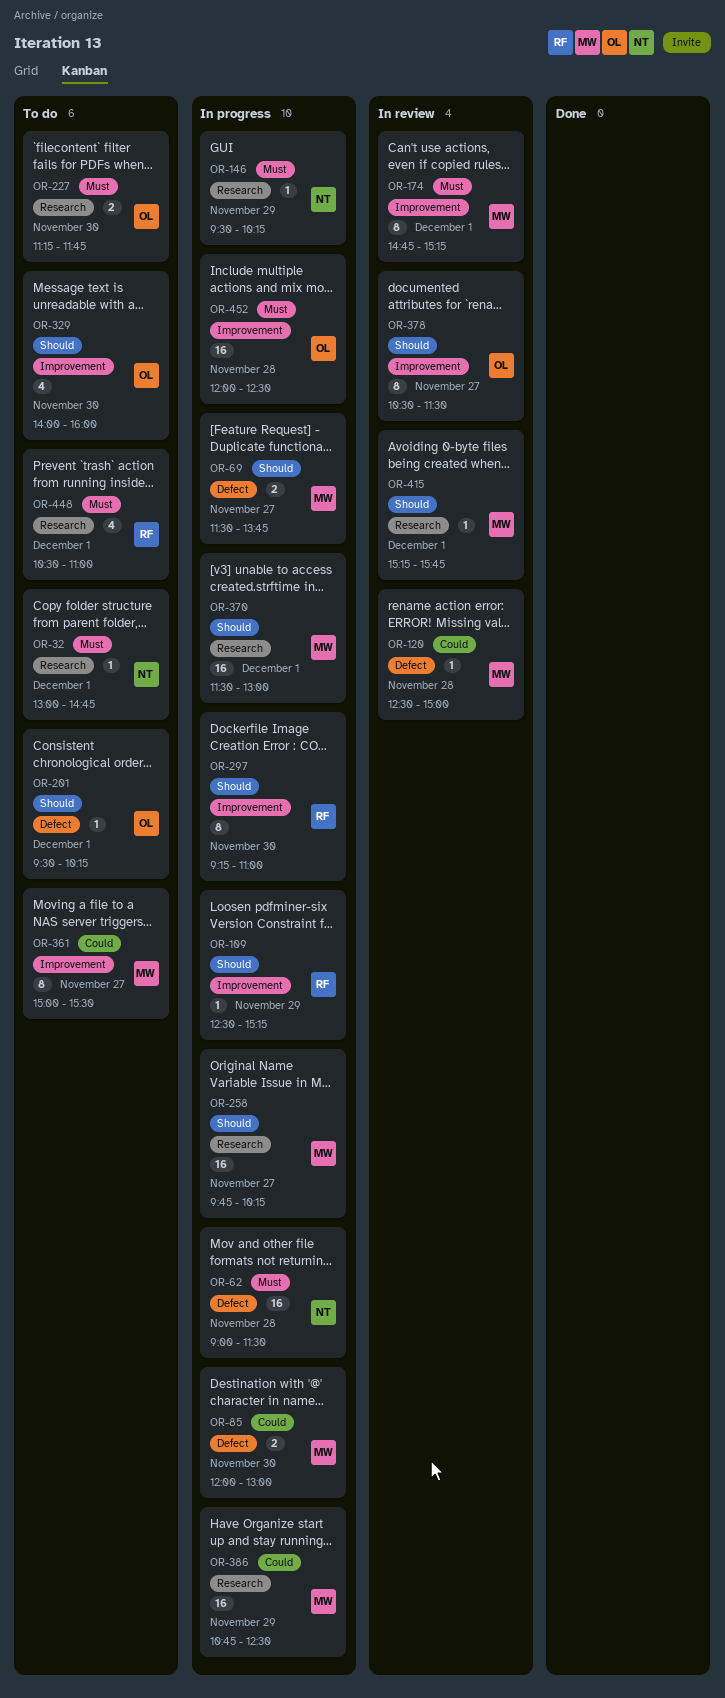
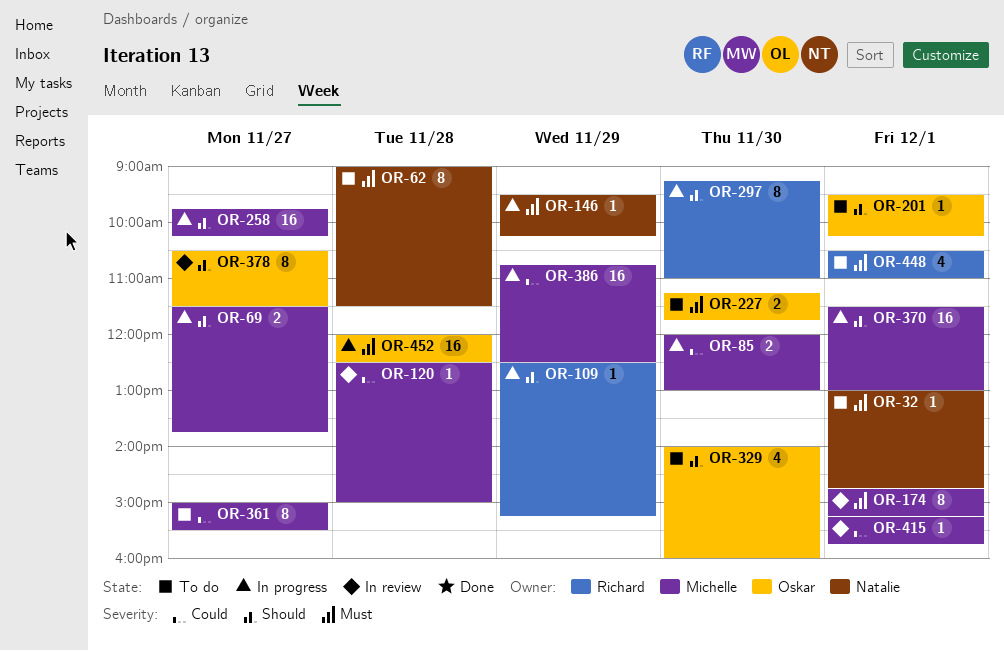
OR-62, status: In progress -> To do
OR-62, estimate: 16 -> 8
OR-415, priority: Should -> Could

